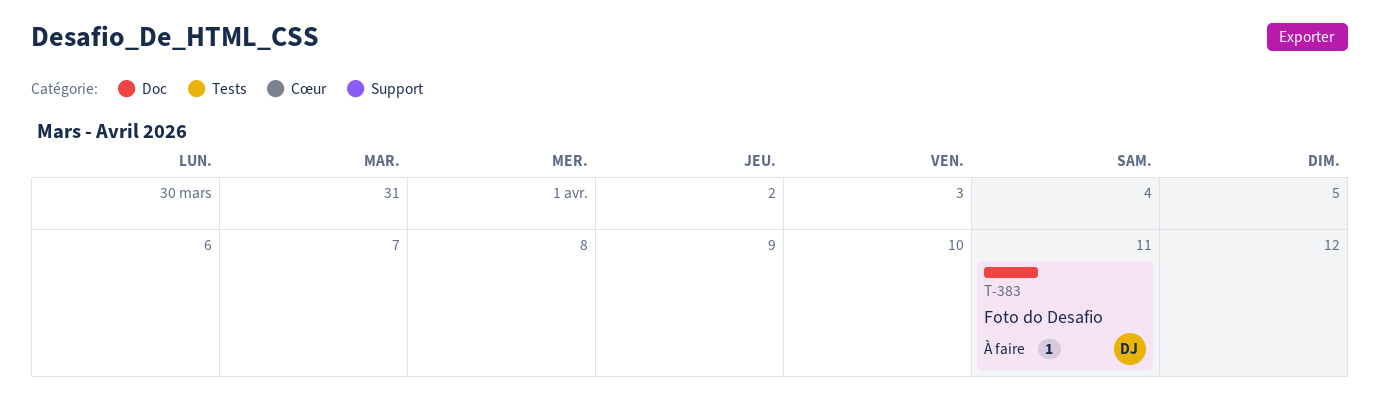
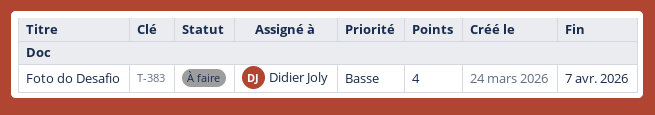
T-383, estimate: 1 -> 4
T-383, due: Apr 11 -> Apr 7

